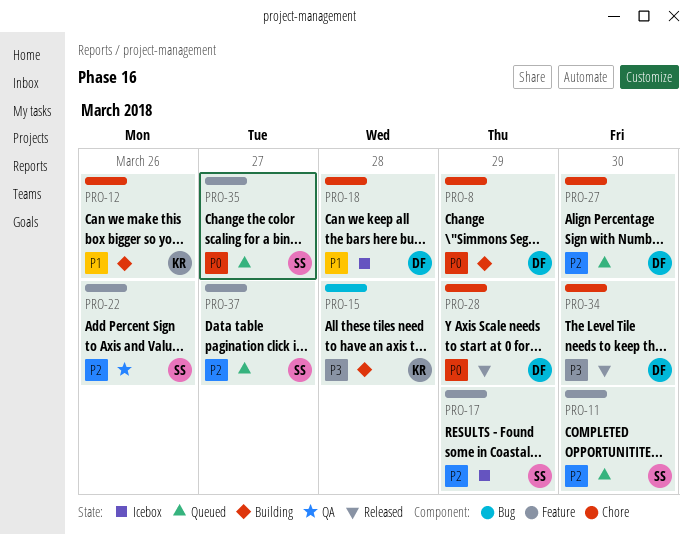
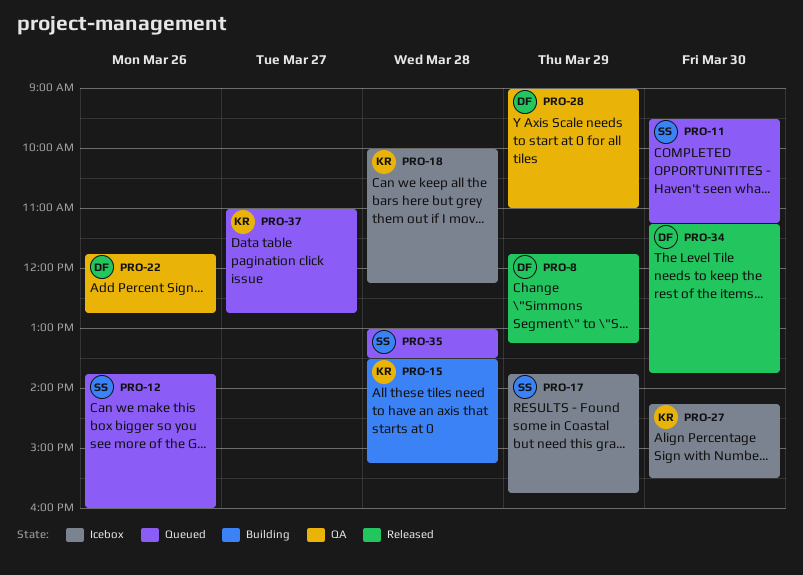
PRO-8, status: Building -> Released
PRO-12, status: Building -> Queued
PRO-12, owner: KR -> SS
PRO-18, owner: DF -> KR
PRO-22, owner: SS -> DF
PRO-27, status: Queued -> Icebox
PRO-27, owner: DF -> KR
PRO-28, status: Released -> QA
PRO-35, day: Mar 27 -> Mar 28
PRO-37, owner: SS -> KR

